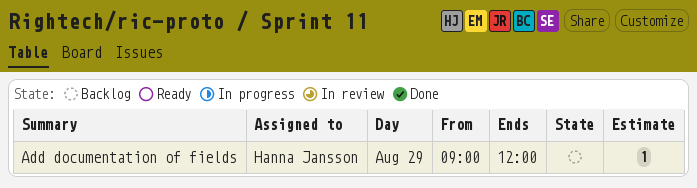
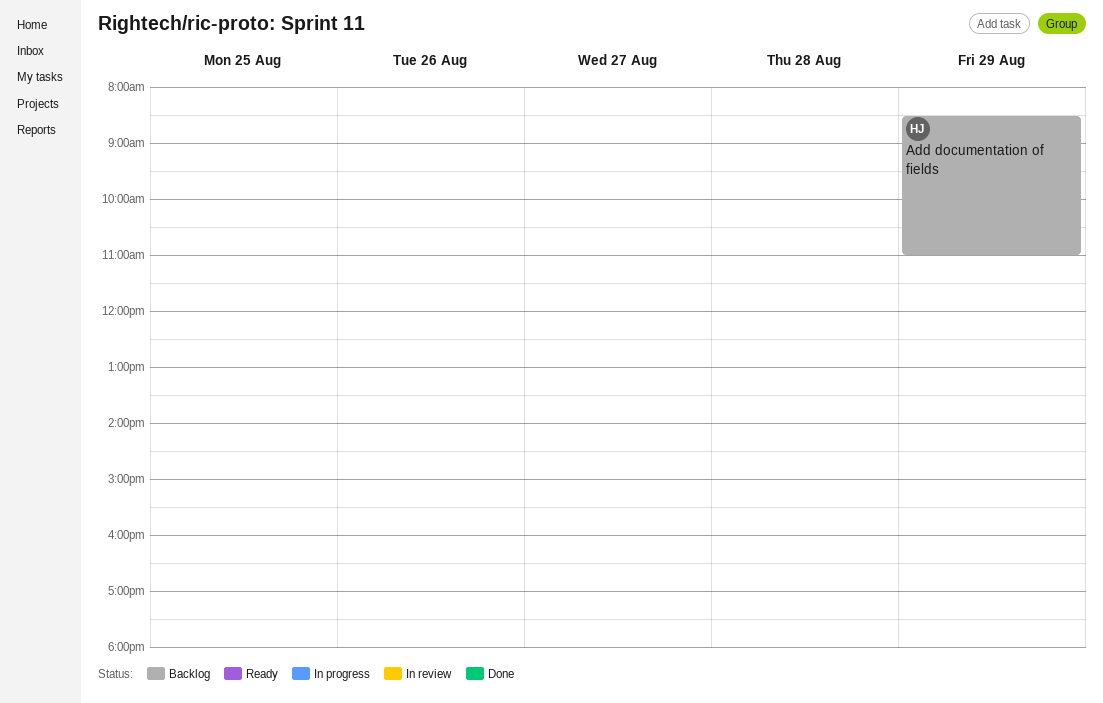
Add documentation of fields, begins: 09:00 -> 08:30
Add documentation of fields, ends: 12:00 -> 11:00

